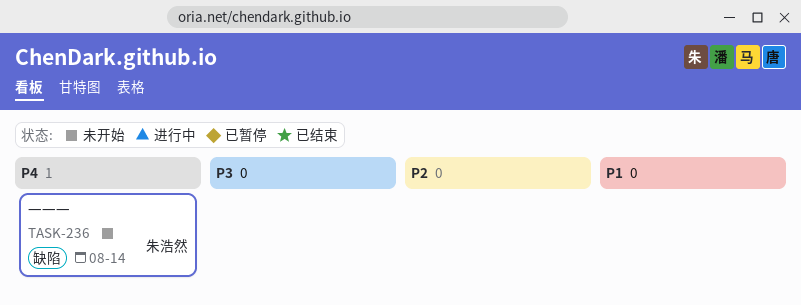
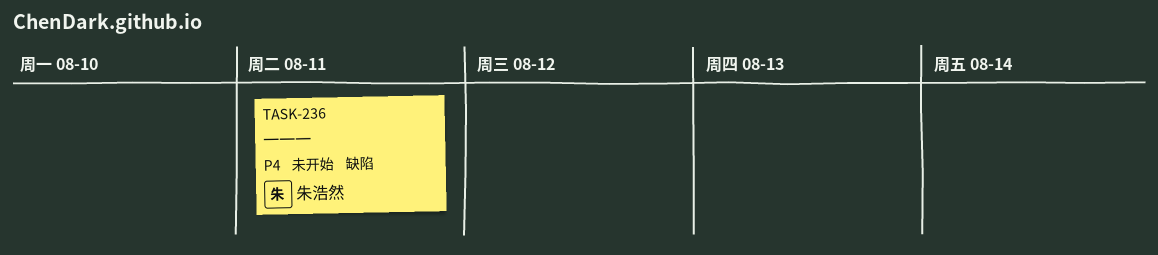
TASK-236, due: Aug 14 -> Aug 11

